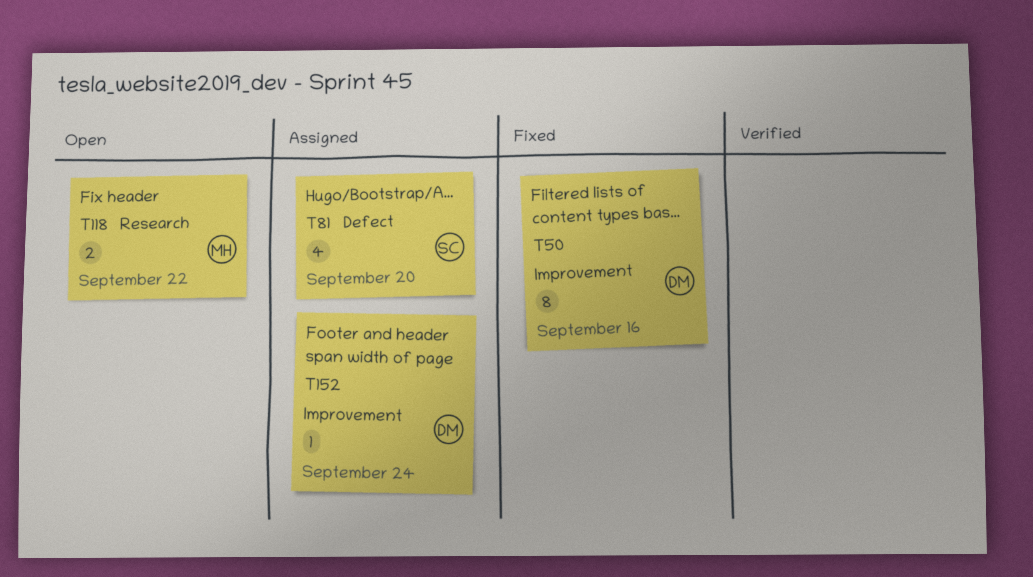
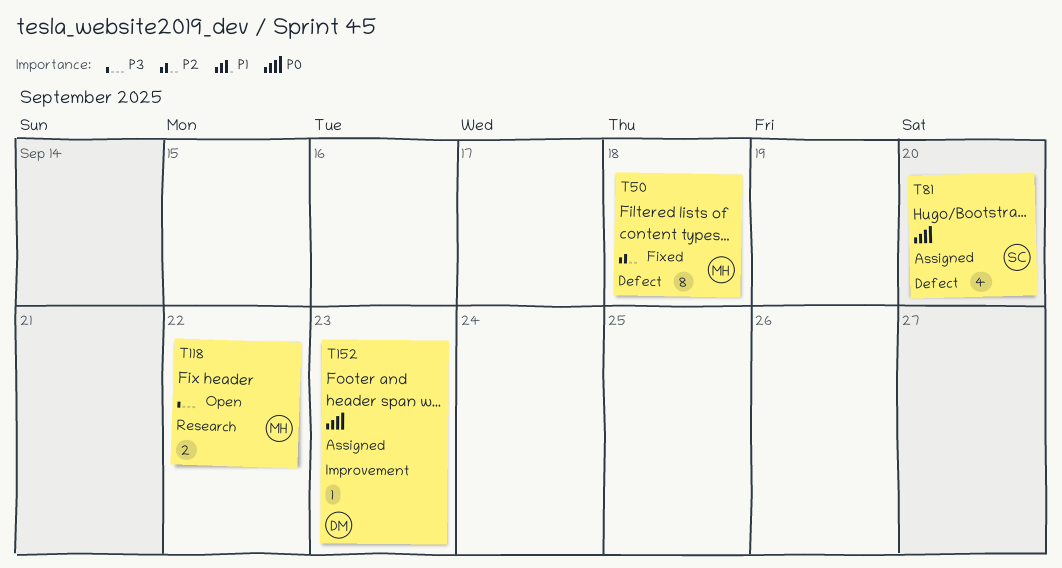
T50, owner: DM -> MH
T50, label: Improvement -> Defect
T50, due: Sep 16 -> Sep 18
T152, due: Sep 24 -> Sep 23

